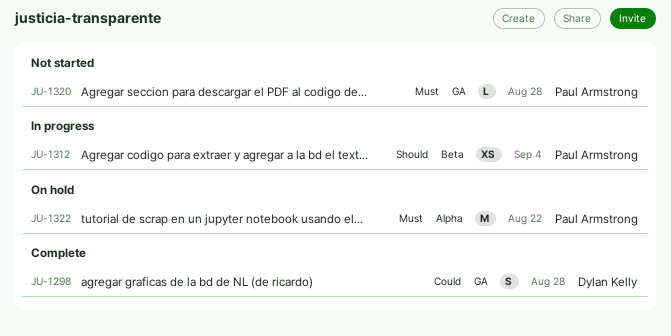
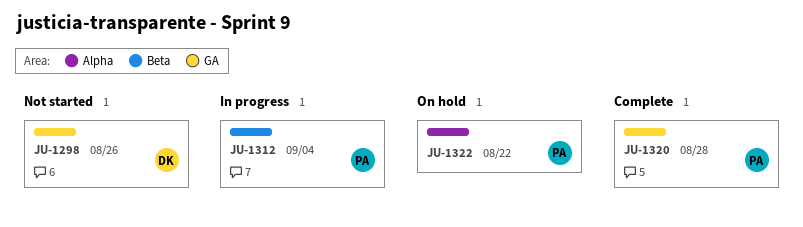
JU-1298, status: Complete -> Not started
JU-1298, due: Aug 28 -> Aug 26
JU-1320, status: Not started -> Complete

